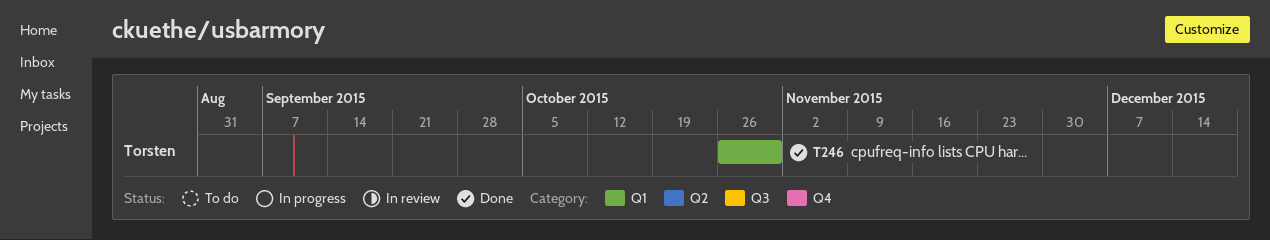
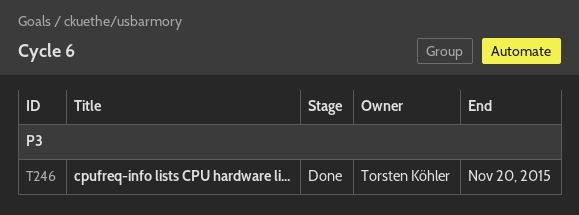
T246, due: Oct 30 -> Nov 20

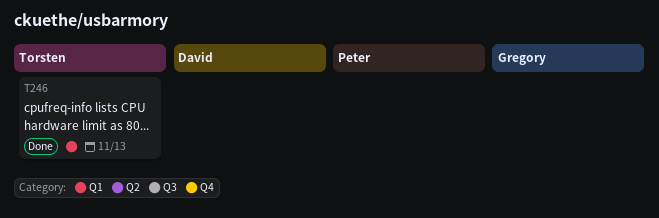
T246, due: Nov 20 -> Nov 13

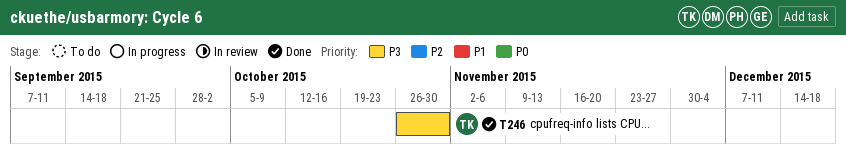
T246, due: Nov 13 -> Oct 30

